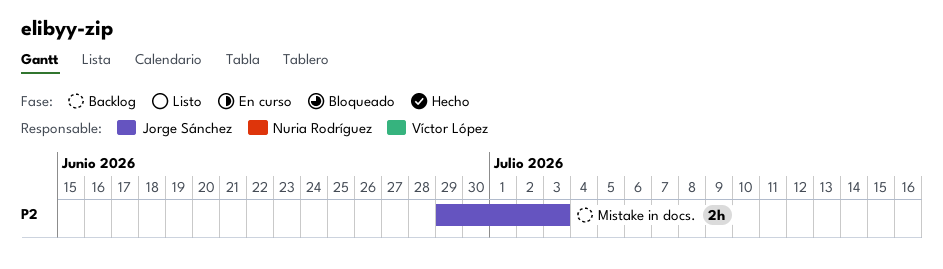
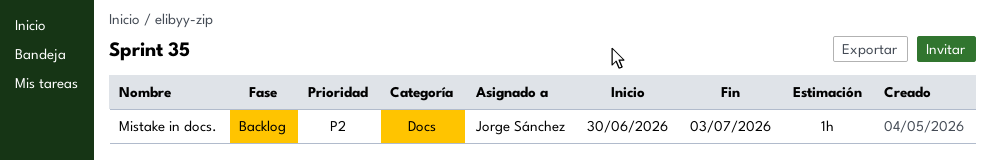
Mistake in docs., estimate: 2h -> 1h
Mistake in docs., start: Jun 29 -> Jun 30

